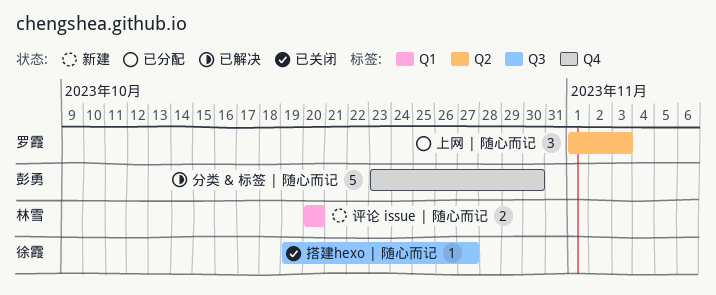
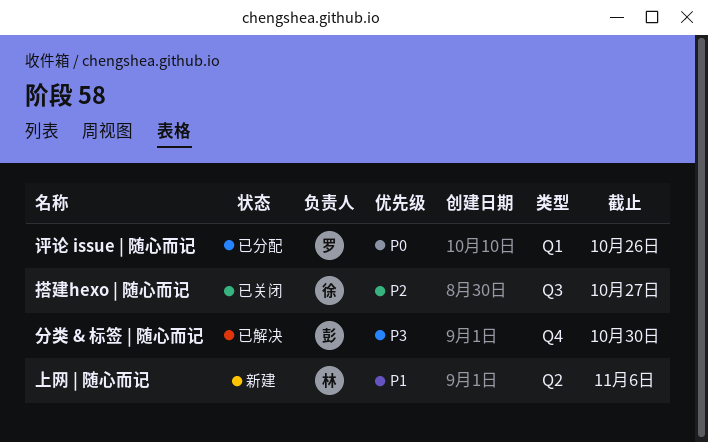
上网 | 随心而记, status: 已分配 -> 新建
上网 | 随心而记, owner: 罗霞 -> 林雪
上网 | 随心而记, due: Nov 3 -> Nov 6
评论 issue | 随心而记, status: 新建 -> 已分配
评论 issue | 随心而记, owner: 林雪 -> 罗霞
评论 issue | 随心而记, due: Oct 20 -> Oct 26

